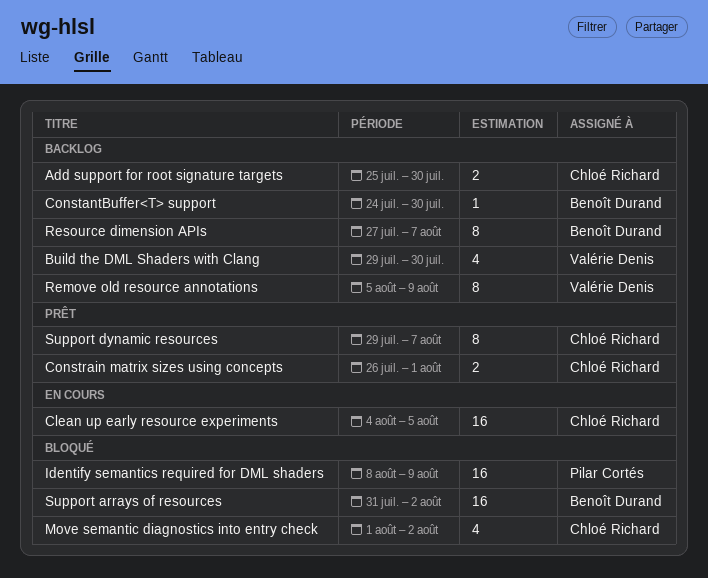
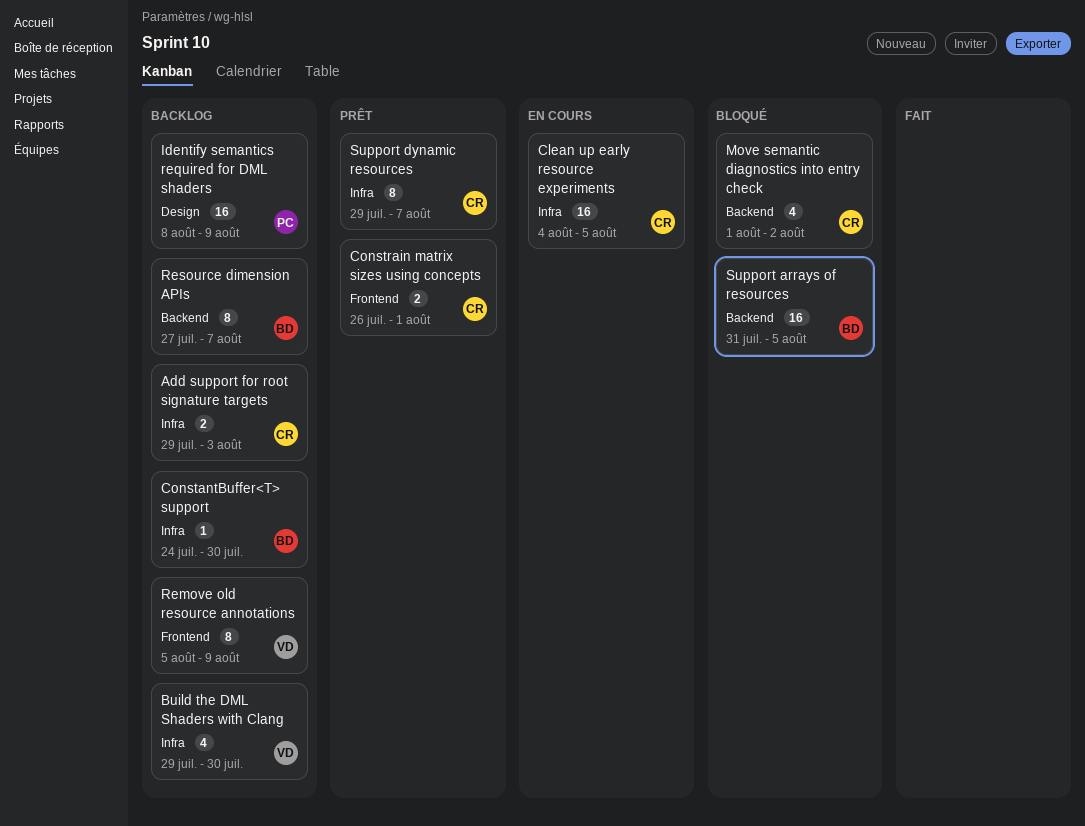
Add support for root signature targets, start: Jul 25 -> Jul 29
Add support for root signature targets, due: Jul 30 -> Aug 3
Identify semantics required for DML shaders, status: Bloqué -> Backlog
Support arrays of resources, due: Aug 2 -> Aug 5

